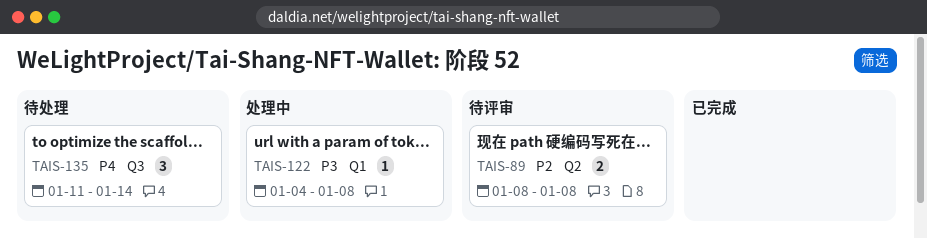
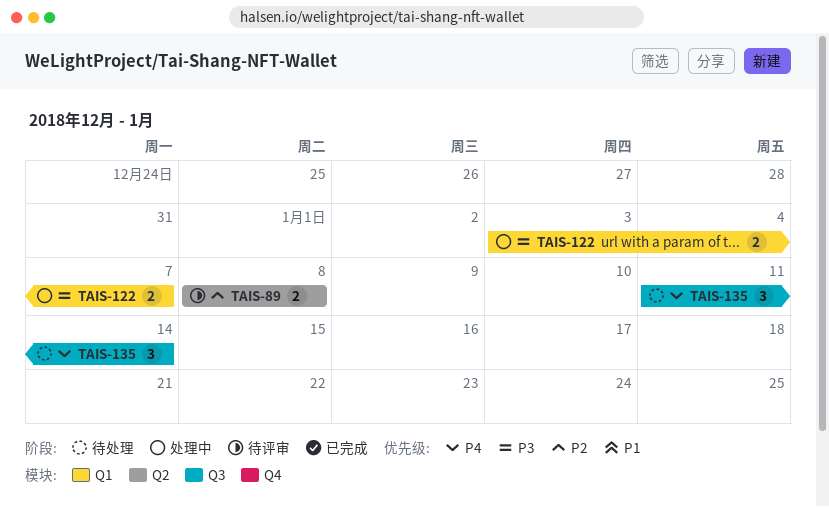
TAIS-122, estimate: 1 -> 2
TAIS-122, start: Jan 4 -> Jan 3
TAIS-122, due: Jan 8 -> Jan 7

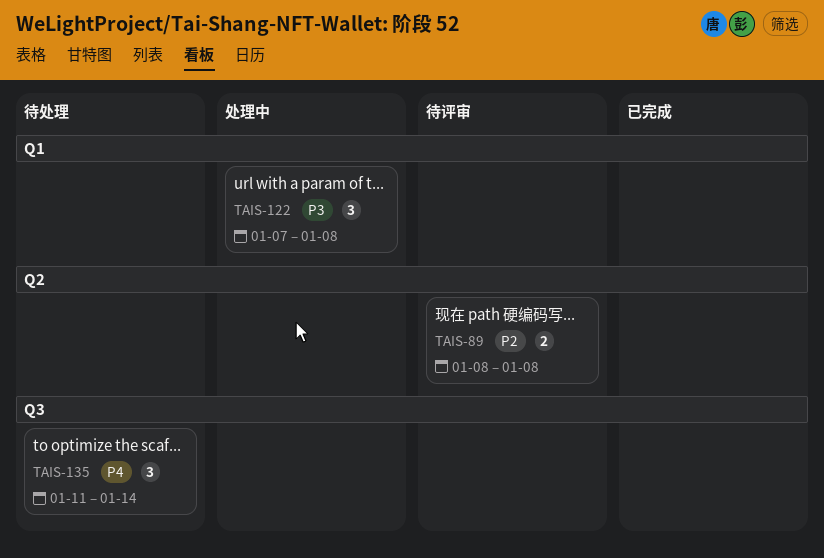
TAIS-122, estimate: 2 -> 3
TAIS-122, start: Jan 3 -> Jan 7
TAIS-122, due: Jan 7 -> Jan 8

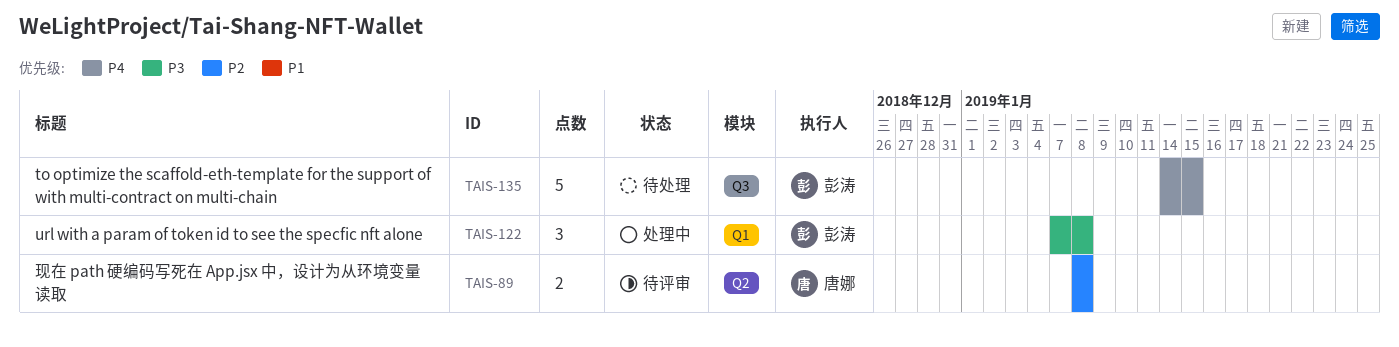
TAIS-135, estimate: 3 -> 5
TAIS-135, start: Jan 11 -> Jan 14
TAIS-135, due: Jan 14 -> Jan 15

